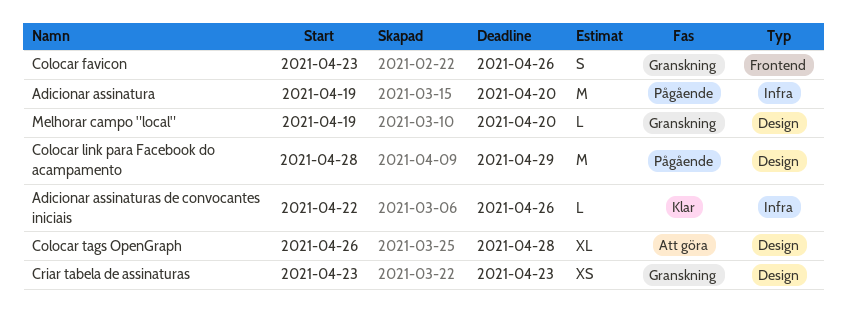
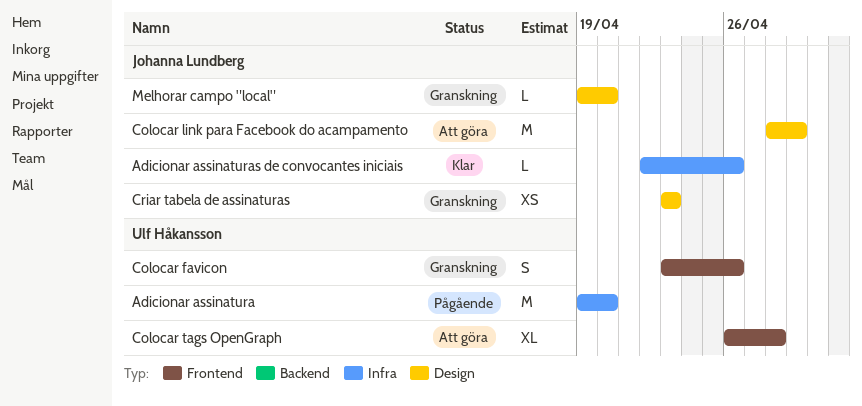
Colocar link para Facebook do acampamento, status: Pågående -> Att göra
Colocar tags OpenGraph, label: Design -> Frontend

